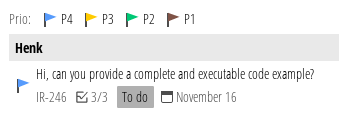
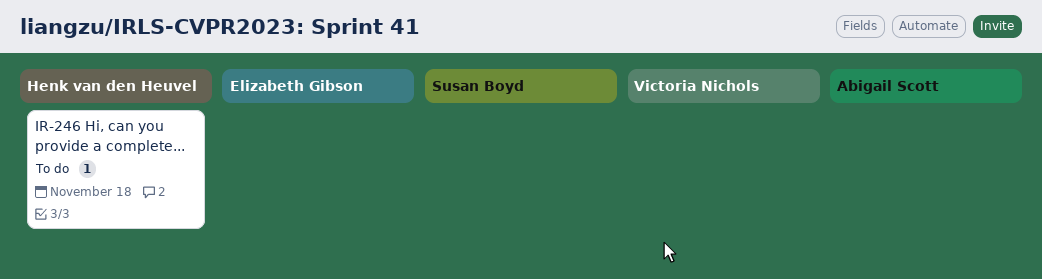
IR-246, due: Nov 16 -> Nov 18

